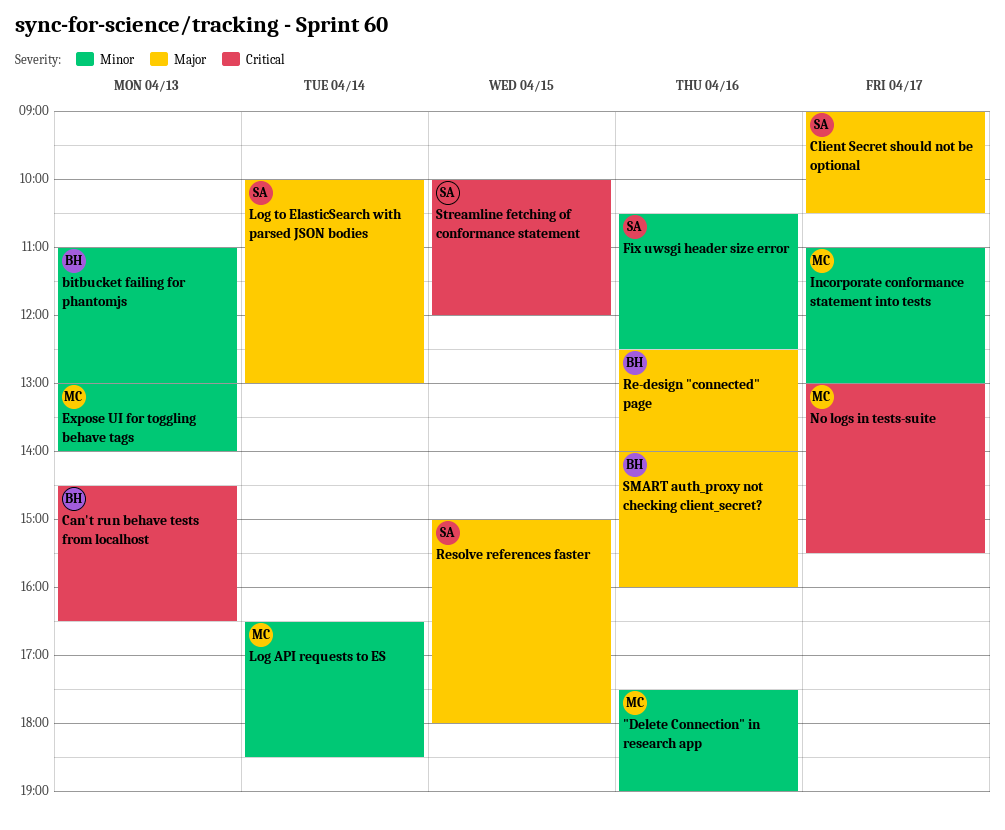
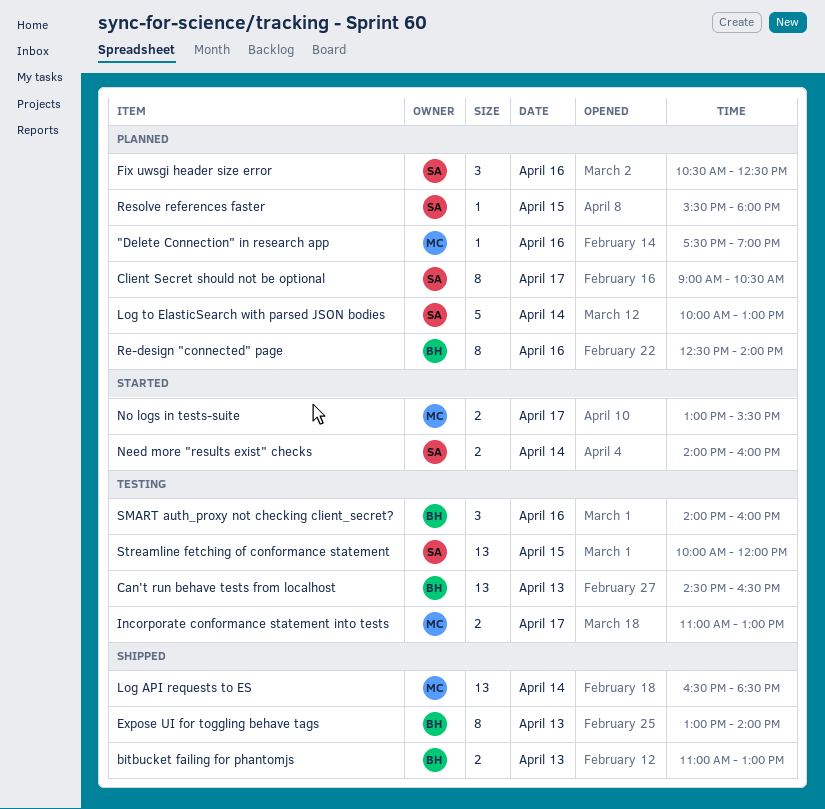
Expose UI for toggling behave tags, owner: MC -> BH
Need more "results exist" checks: none -> present
Resolve references faster, begins: 15:00 -> 15:30

